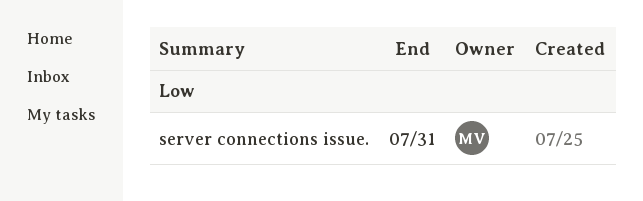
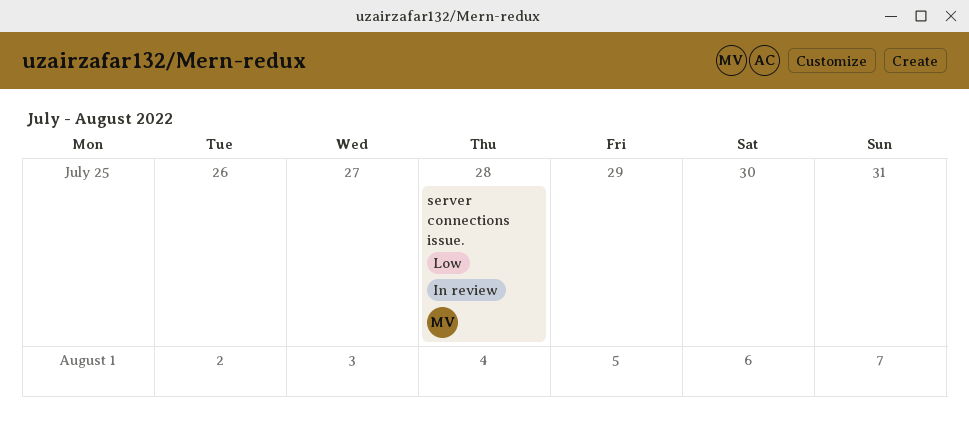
server connections issue., due: Jul 31 -> Jul 28

